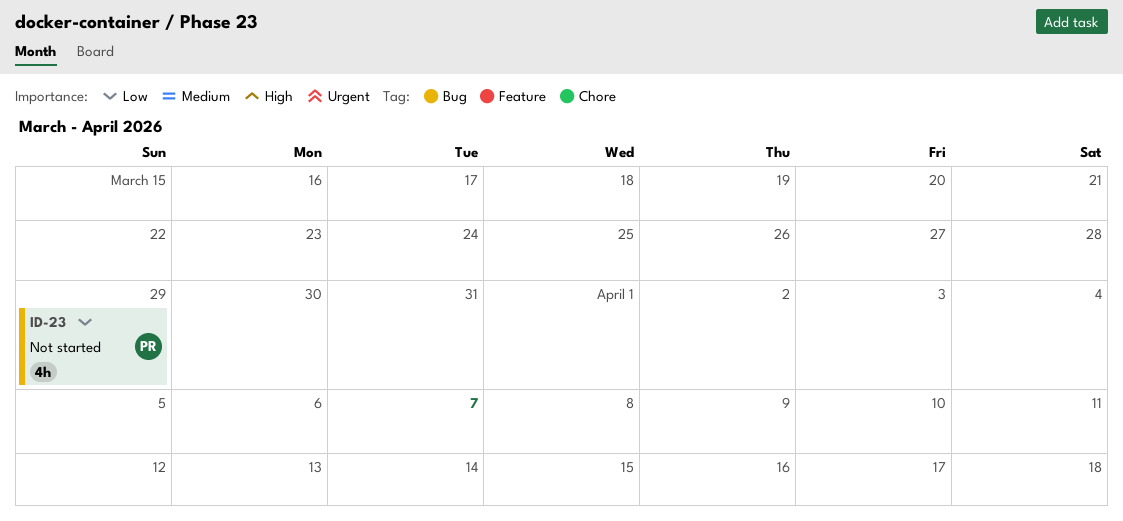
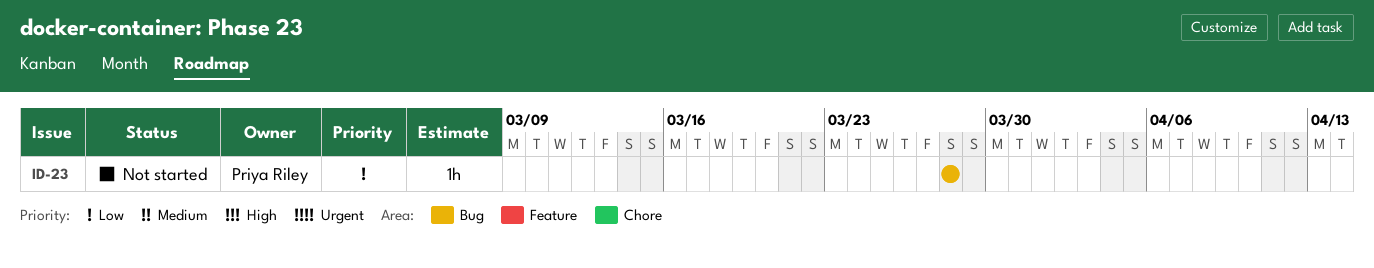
ID-23, estimate: 4h -> 1h
ID-23, due: Mar 29 -> Mar 28

